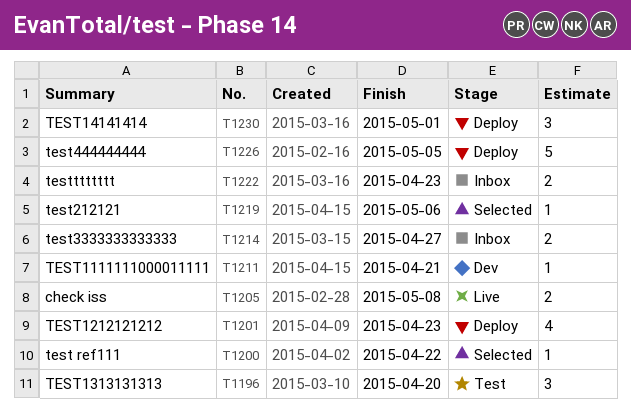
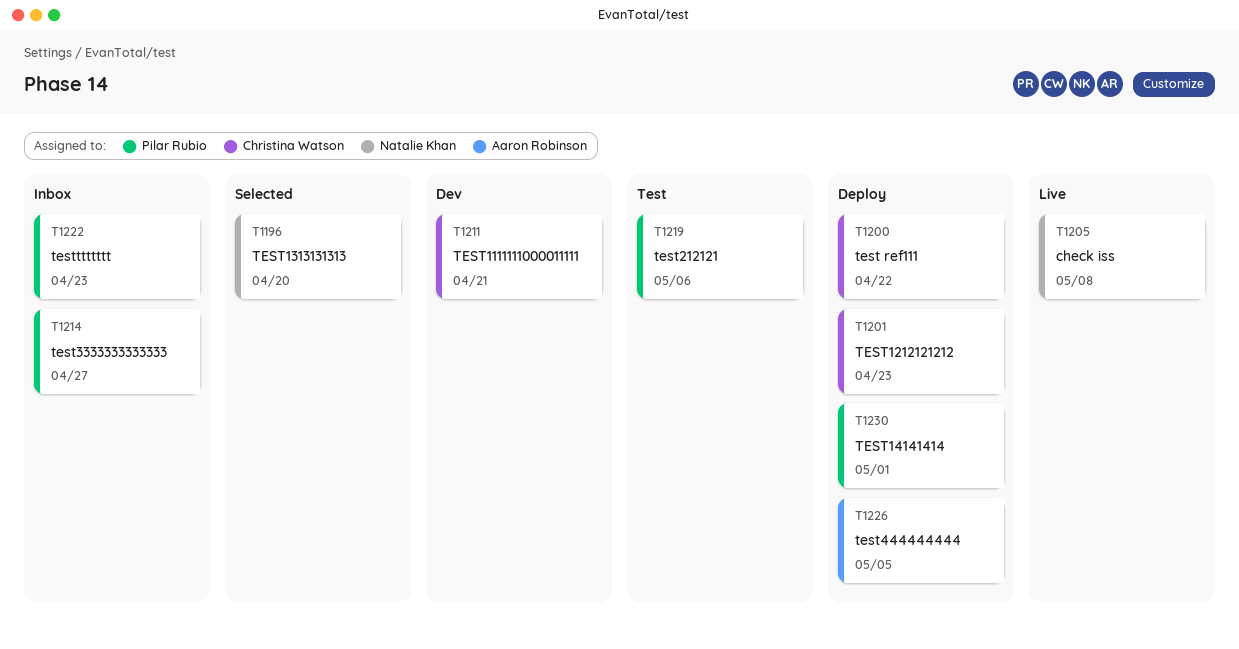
T1196, status: Test -> Selected
T1200, status: Selected -> Deploy
T1219, status: Selected -> Test

